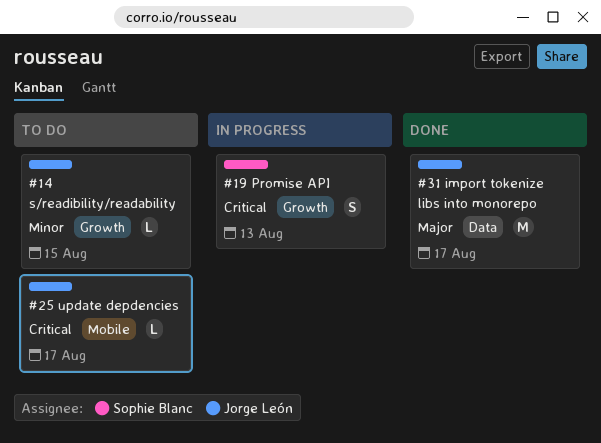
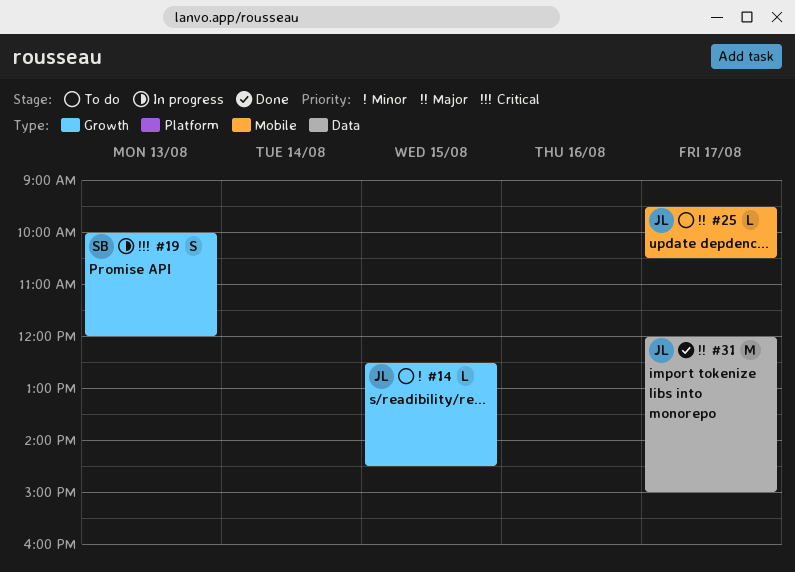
#25, priority: Critical -> Major

